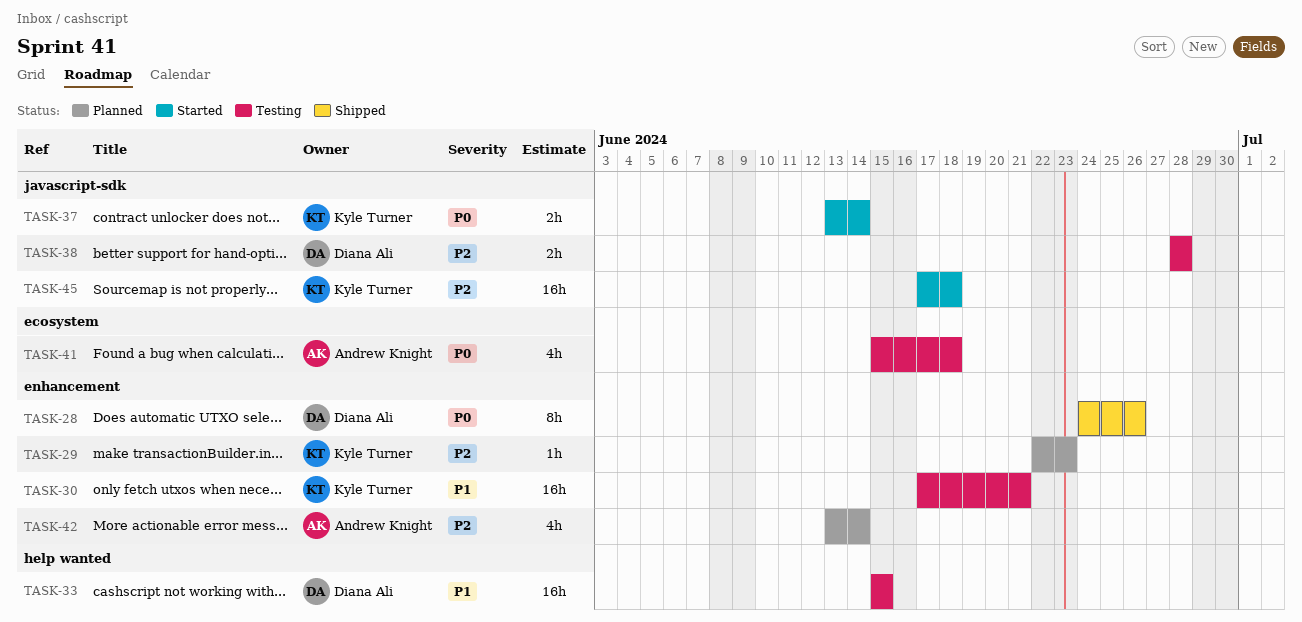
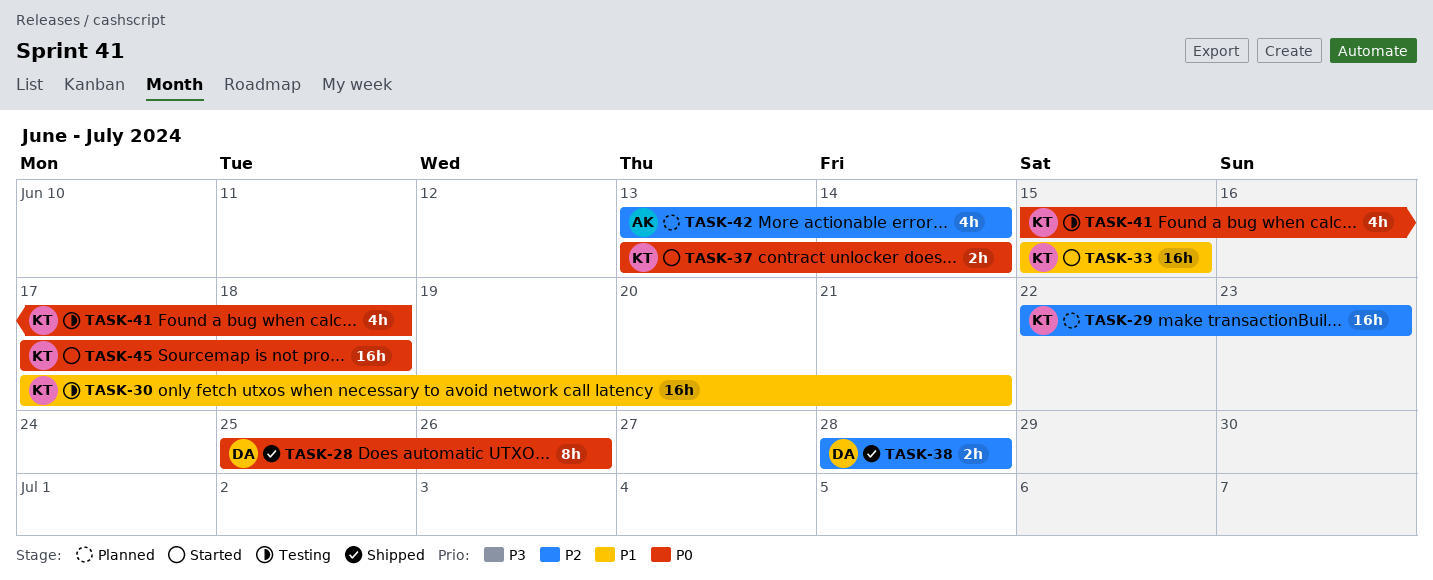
TASK-28, start: Jun 24 -> Jun 25
TASK-29, estimate: 1h -> 16h
TASK-33, status: Testing -> Started
TASK-33, owner: Diana Ali -> Kyle Turner
TASK-38, status: Testing -> Shipped
TASK-41, owner: Andrew Knight -> Kyle Turner
TASK-45, priority: P2 -> P0

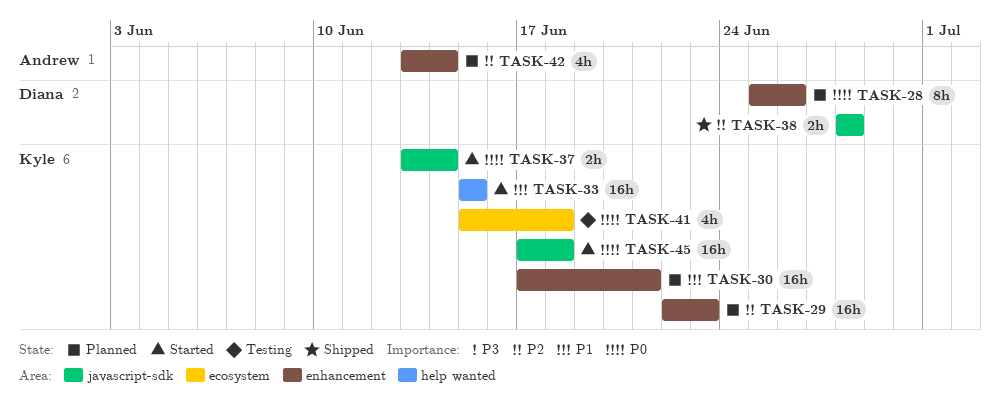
TASK-28, status: Shipped -> Planned
TASK-30, status: Testing -> Planned

